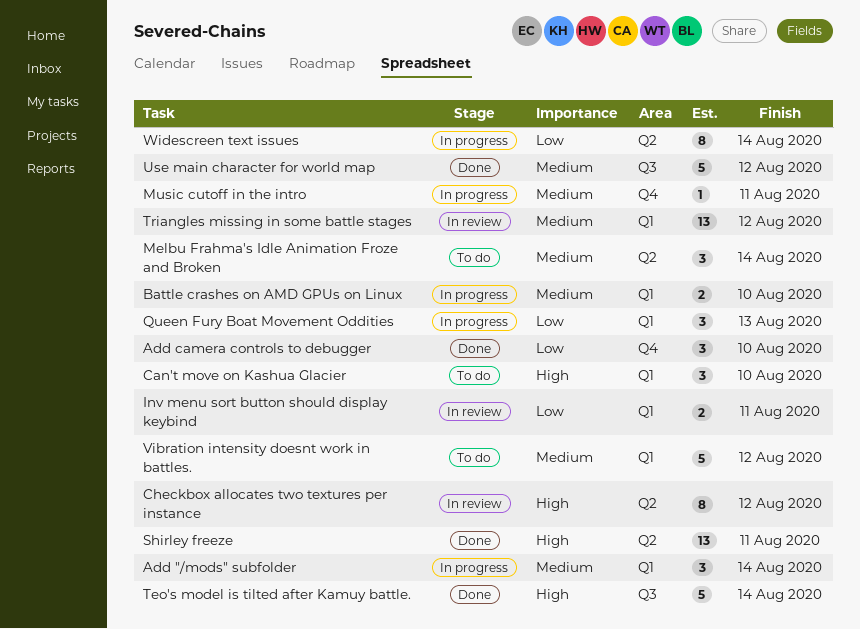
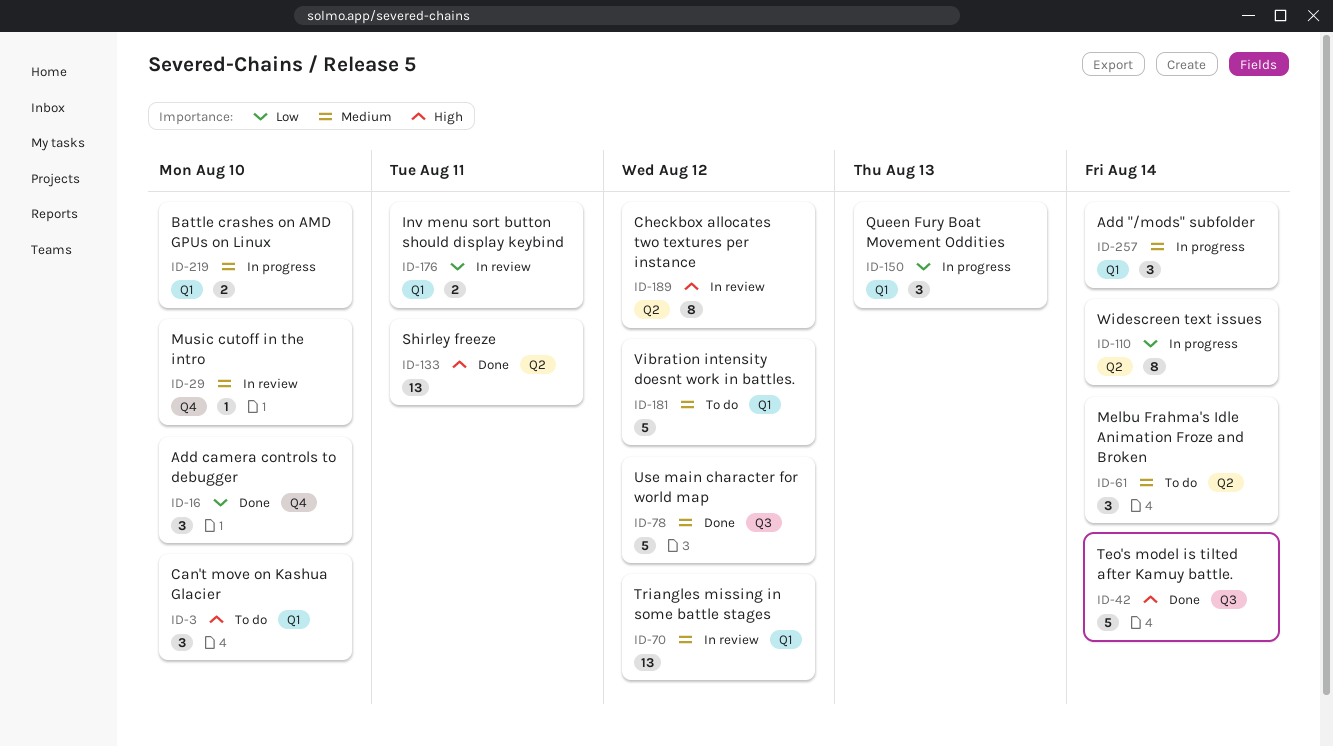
Music cutoff in the intro, status: In progress -> In review
Music cutoff in the intro, due: Aug 11 -> Aug 10

